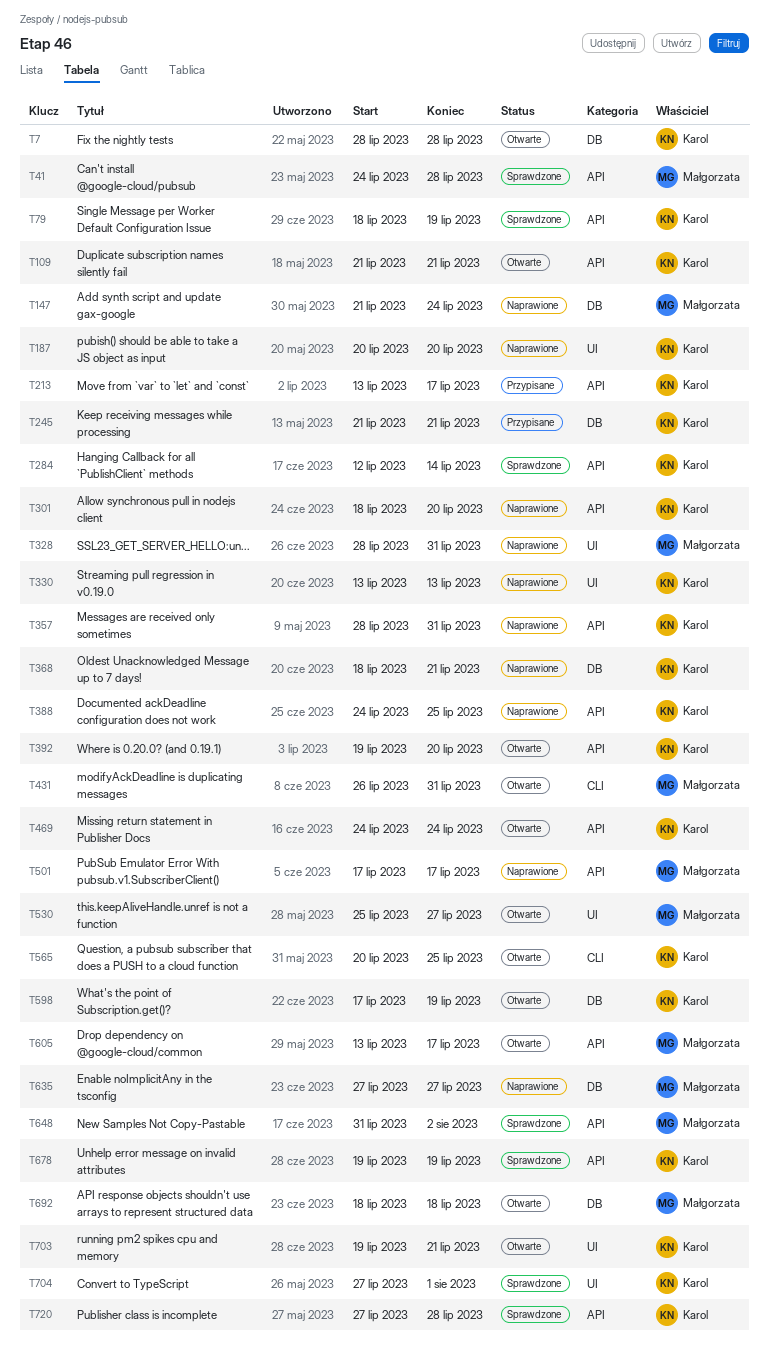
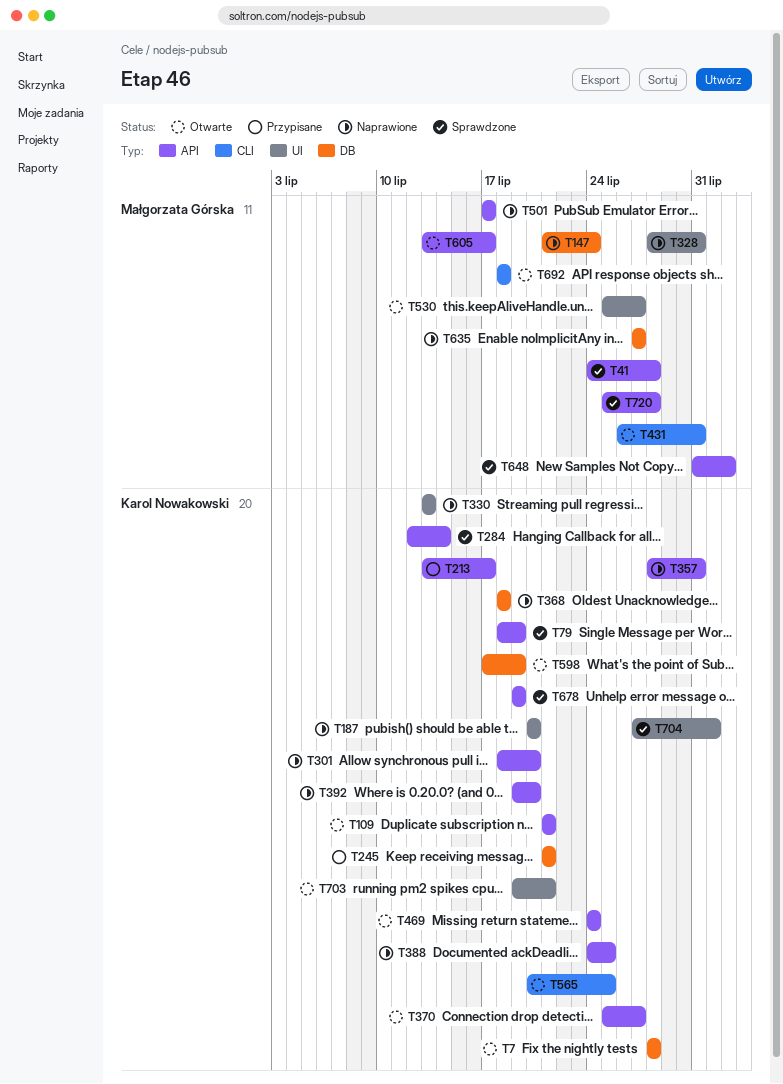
T368, due: Jul 21 -> Jul 18
T370: none -> present
T392, status: Otwarte -> Naprawione
T692, label: DB -> CLI
T720, owner: Karol Nowakowski -> Małgorzata Górska
T720, start: Jul 27 -> Jul 25

